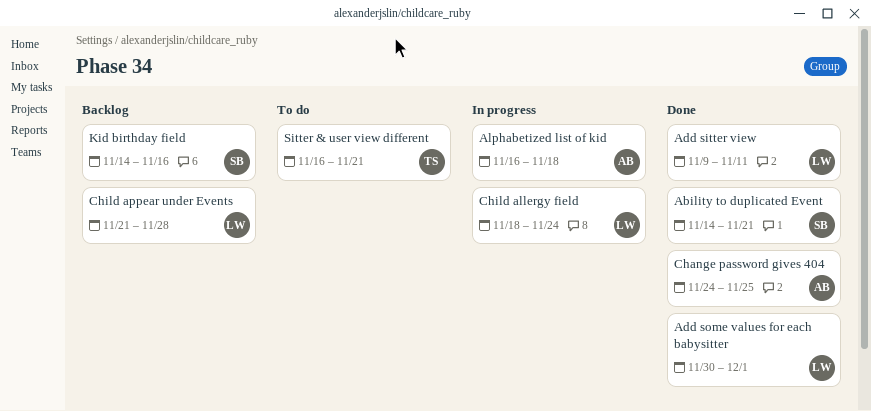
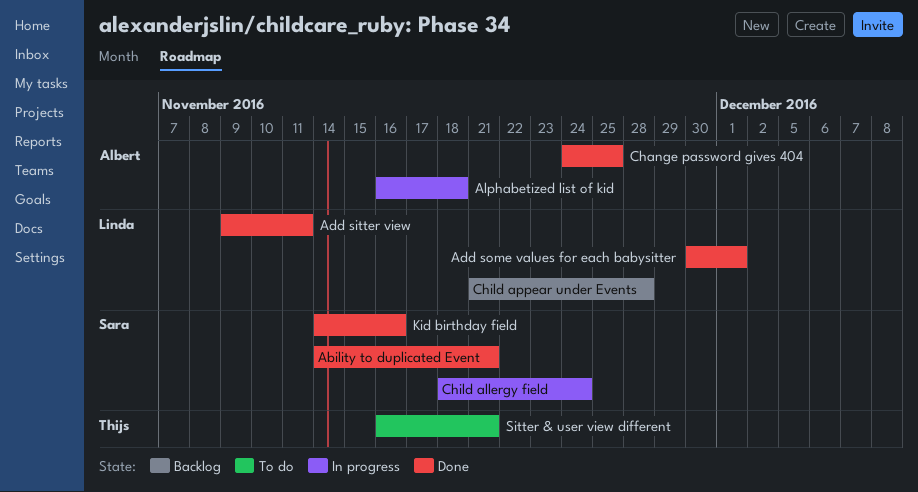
Child allergy field, owner: Linda -> Sara
Kid birthday field, status: Backlog -> Done

